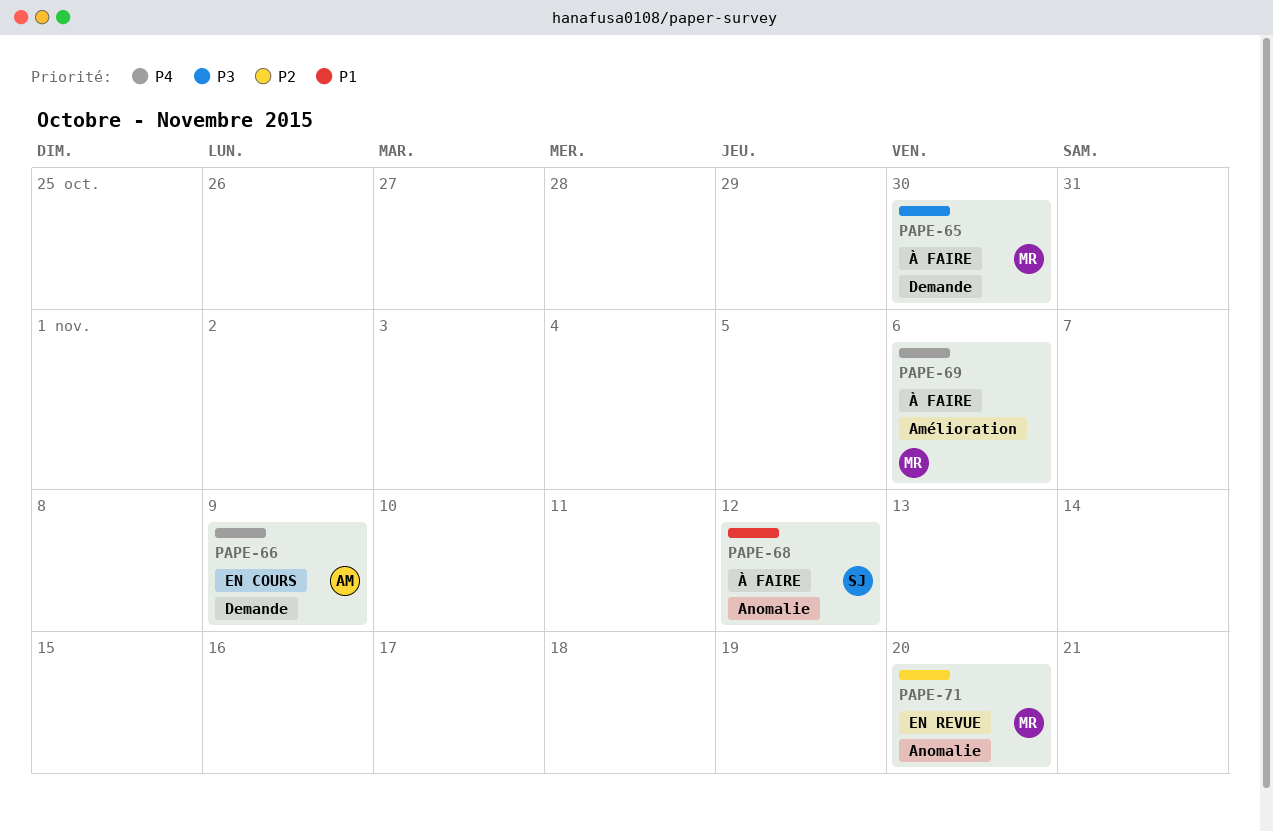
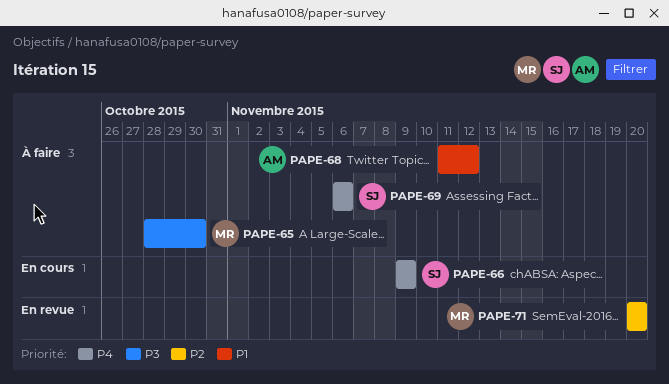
PAPE-66, owner: AM -> SJ
PAPE-68, owner: SJ -> AM
PAPE-69, owner: MR -> SJ

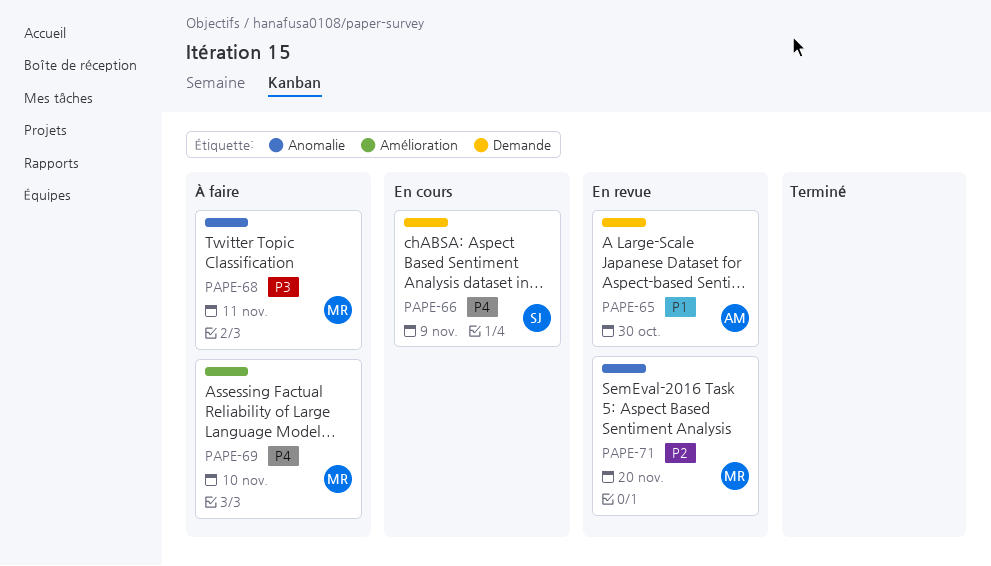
PAPE-65, status: À faire -> En revue
PAPE-65, owner: MR -> AM
PAPE-65, priority: P3 -> P1
PAPE-68, owner: AM -> MR
PAPE-68, priority: P1 -> P3
PAPE-68, due: Nov 12 -> Nov 11
PAPE-69, owner: SJ -> MR
PAPE-69, due: Nov 6 -> Nov 10

